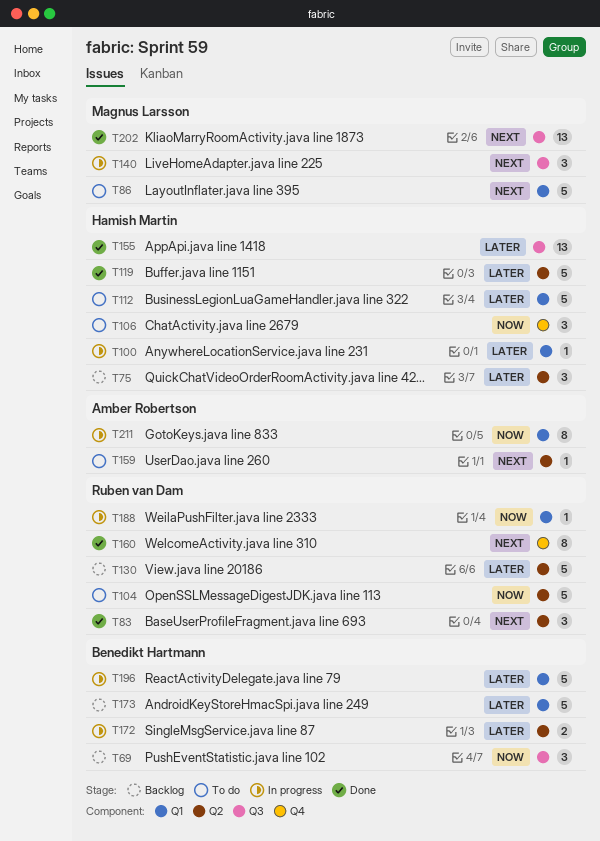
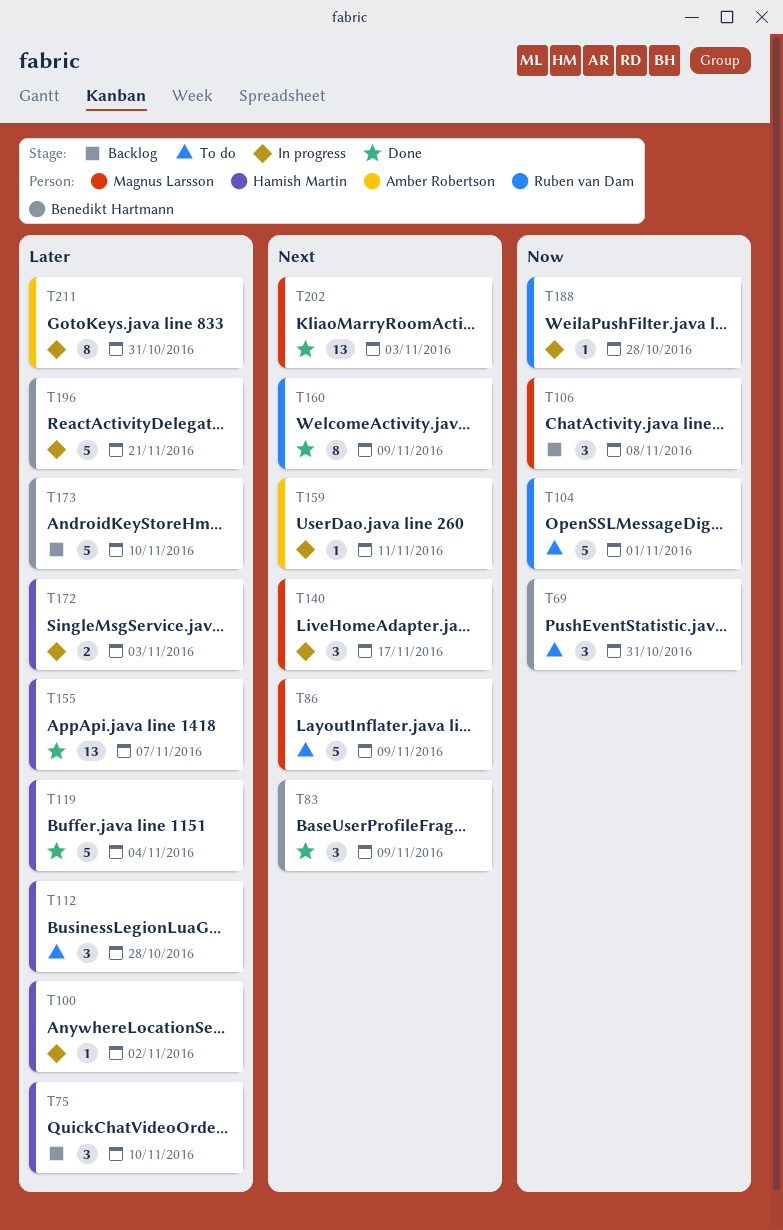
T69, status: Backlog -> To do
T83, owner: Ruben van Dam -> Benedikt Hartmann
T106, status: To do -> Backlog
T106, owner: Hamish Martin -> Magnus Larsson
T112, estimate: 5 -> 3
T130: present -> none
T159, status: To do -> In progress
T172, owner: Benedikt Hartmann -> Hamish Martin
T211, priority: Now -> Later

